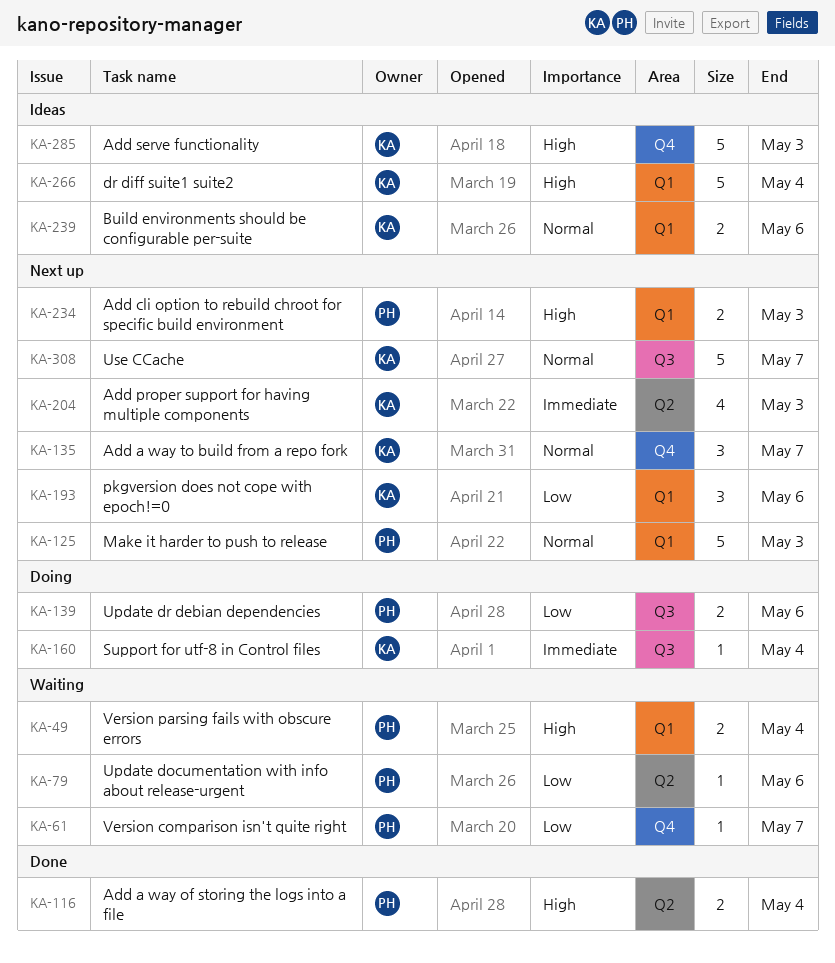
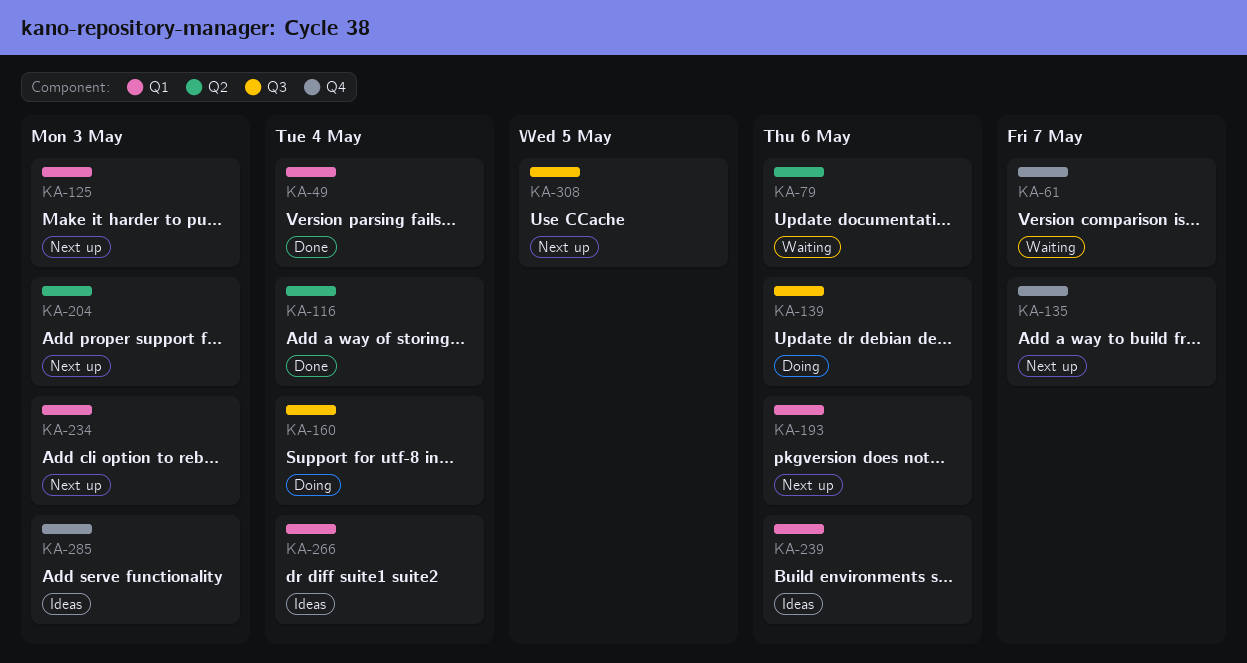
KA-49, status: Waiting -> Done
KA-308, due: May 7 -> May 5

